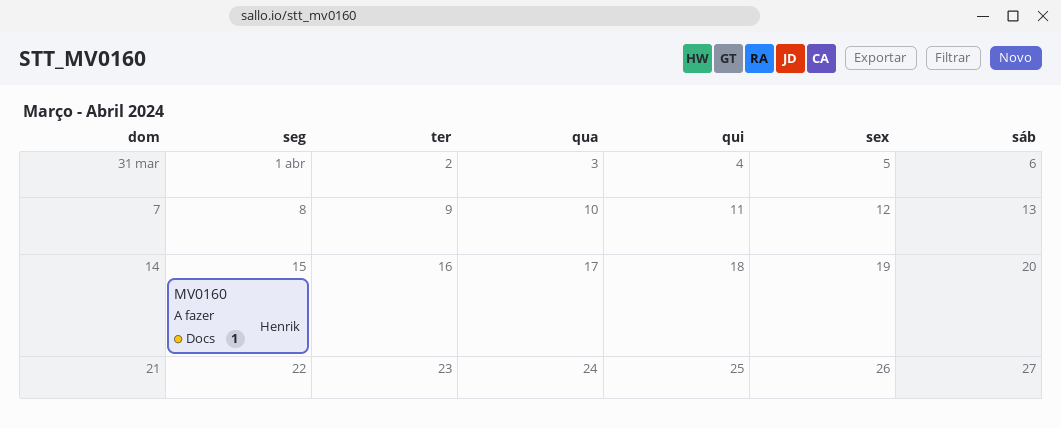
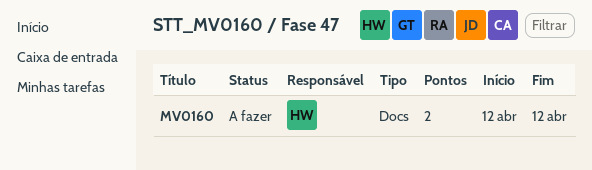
MV0160, estimate: 1 -> 2
MV0160, due: Apr 15 -> Apr 12

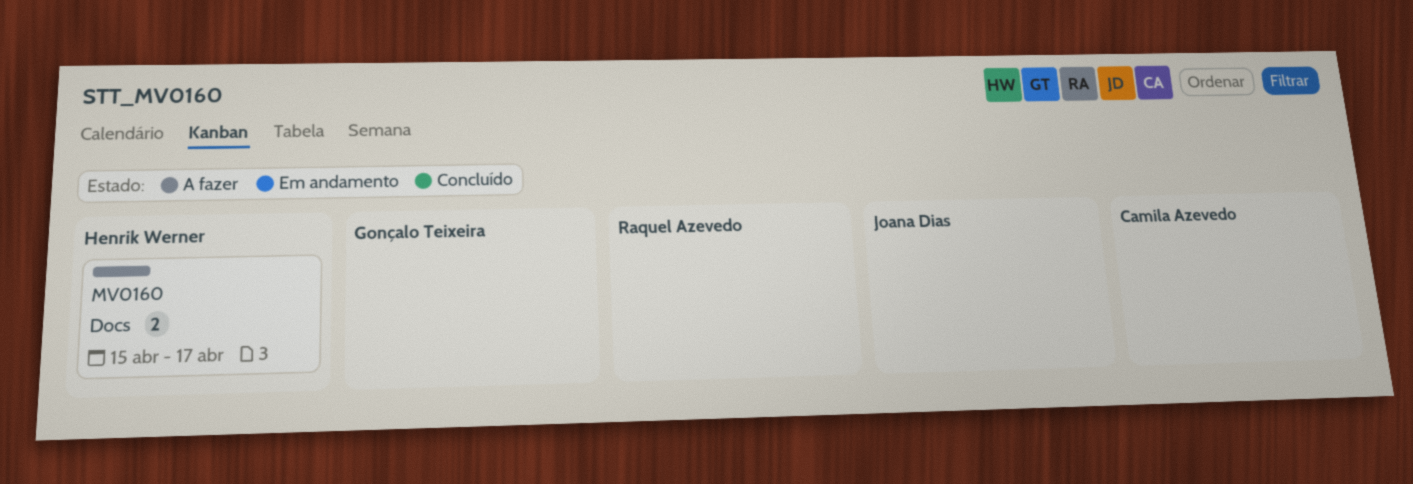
MV0160, start: Apr 12 -> Apr 15
MV0160, due: Apr 12 -> Apr 17

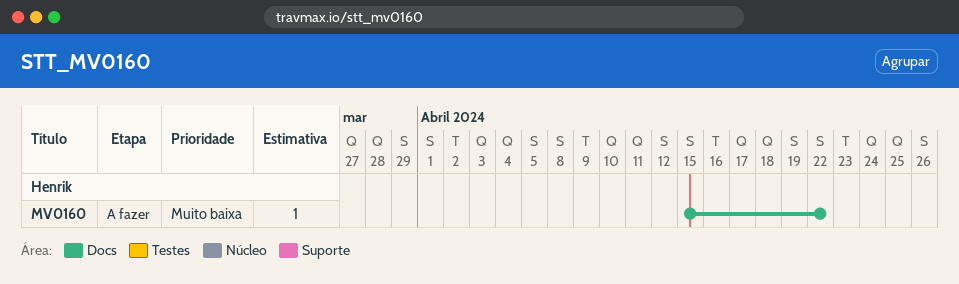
MV0160, estimate: 2 -> 1
MV0160, due: Apr 17 -> Apr 22

